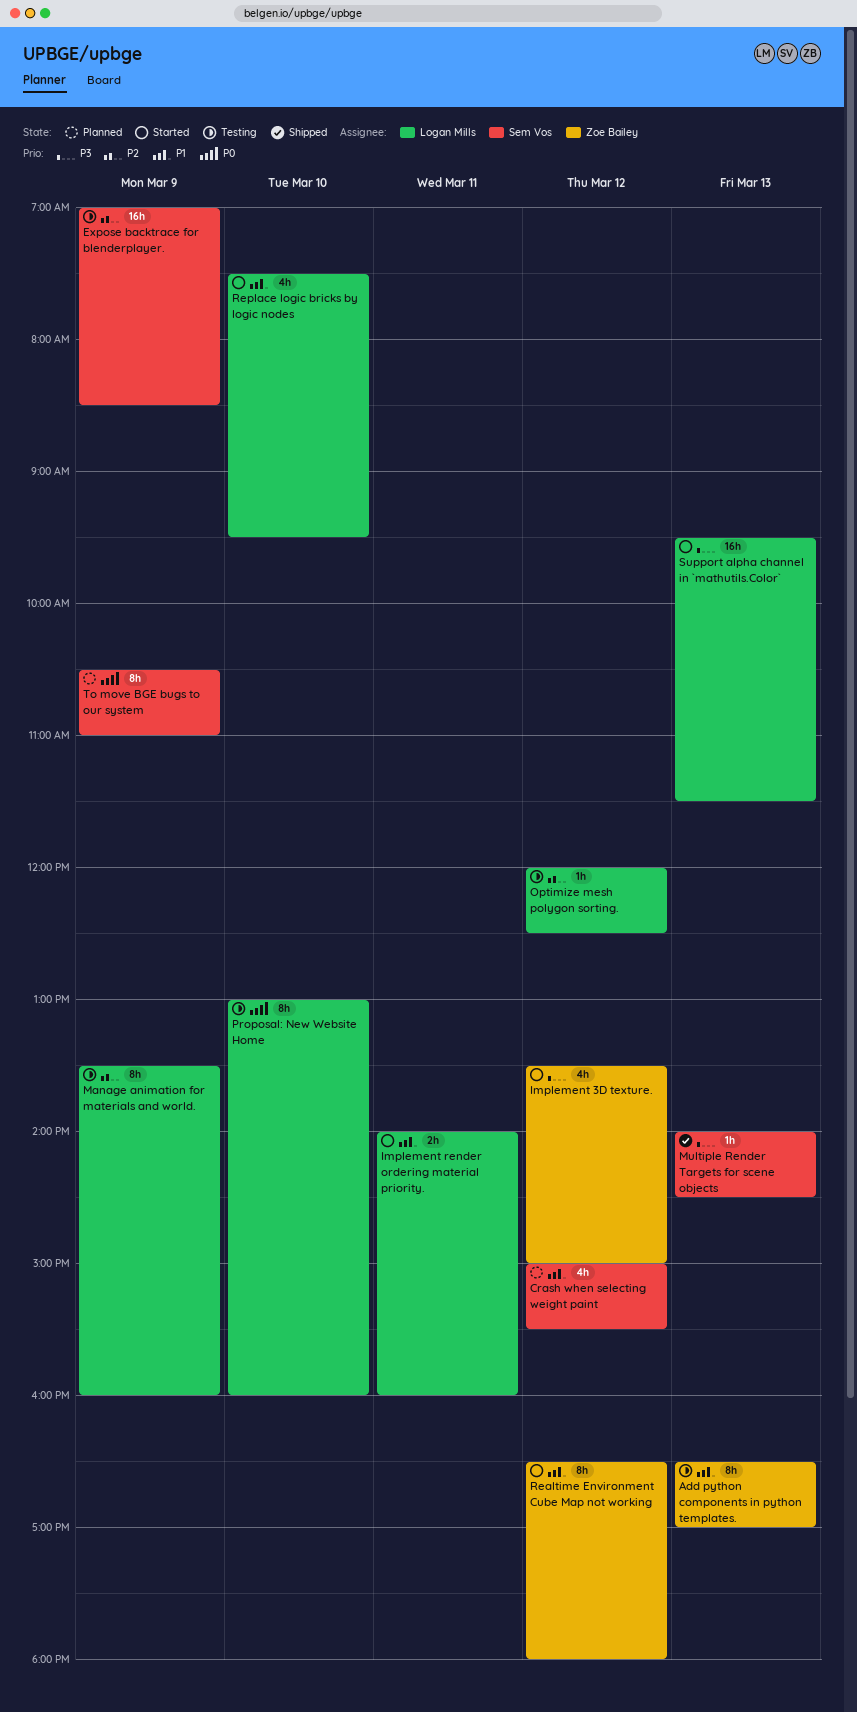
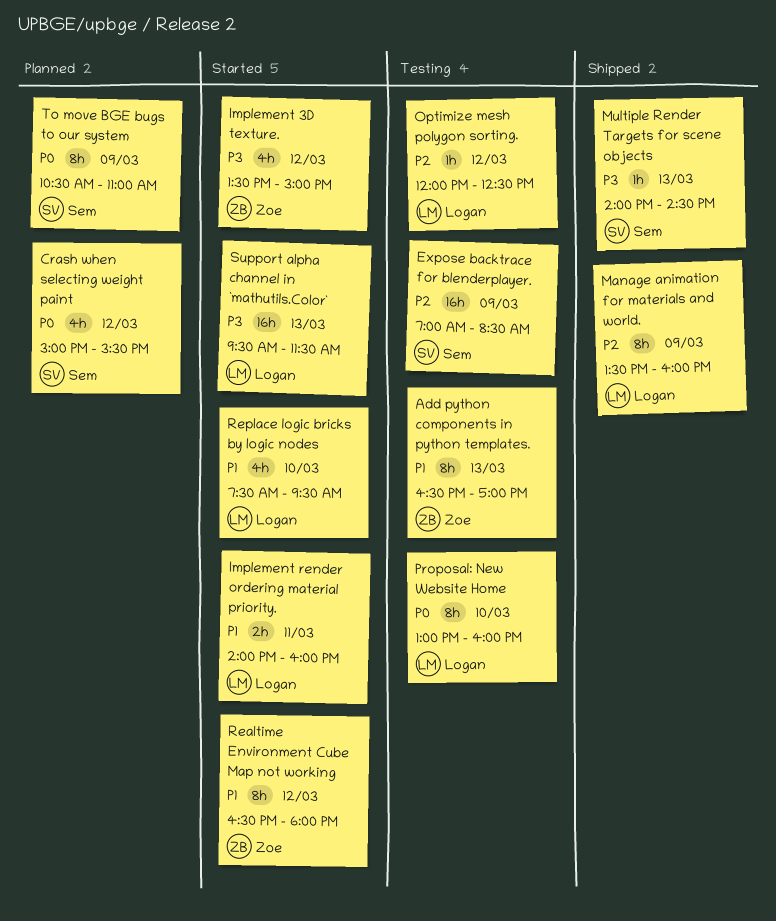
Crash when selecting weight paint, priority: P1 -> P0
Manage animation for materials and world., status: Testing -> Shipped

